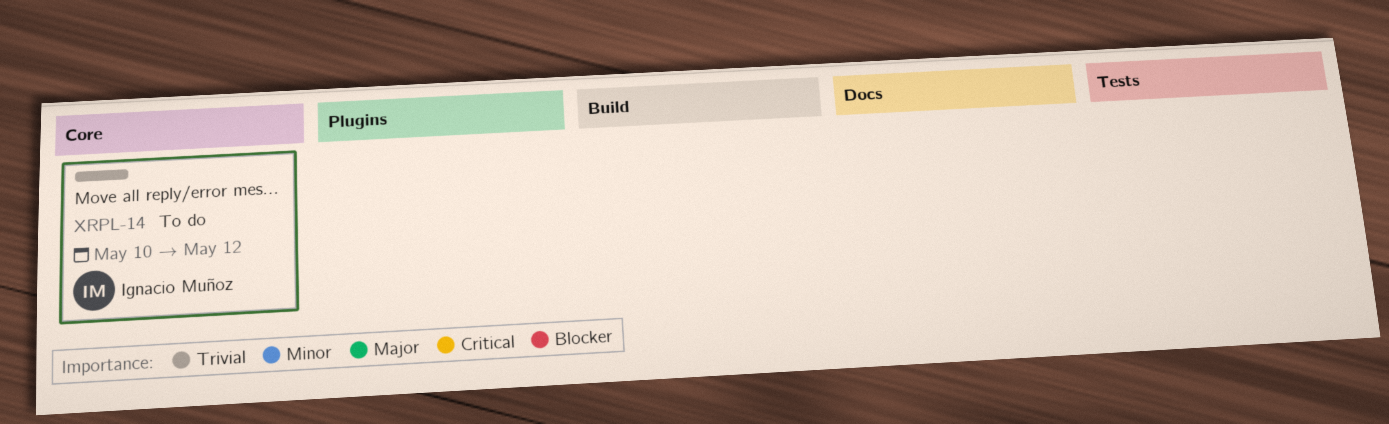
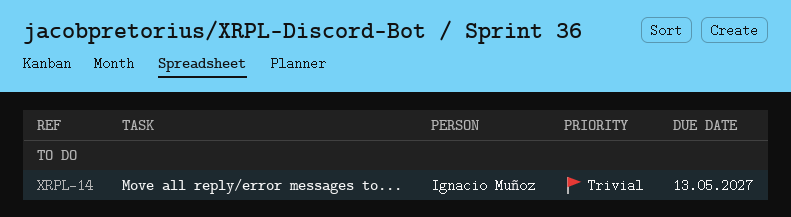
XRPL-14, due: May 12 -> May 13

